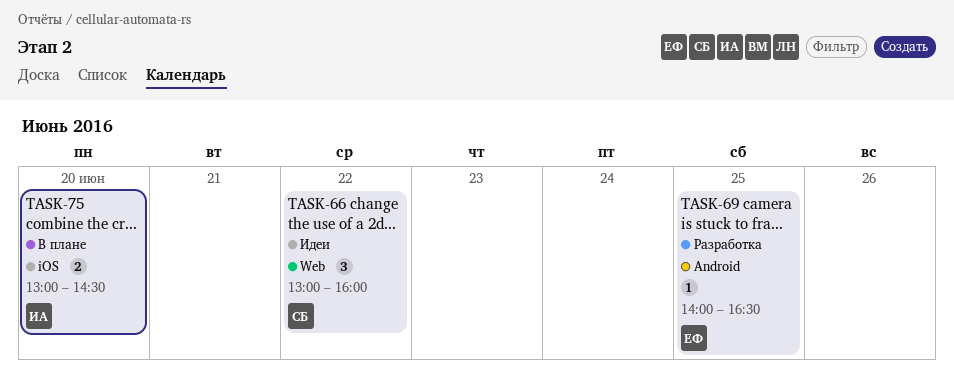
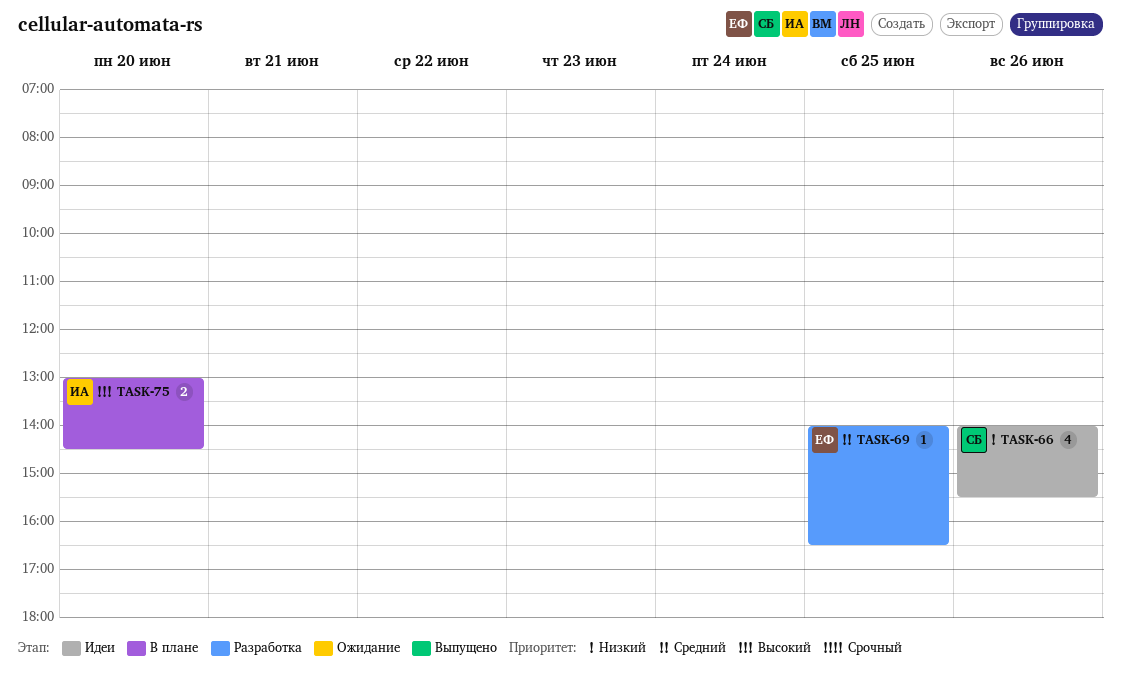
TASK-66, estimate: 3 -> 4
TASK-66, day: Jun 22 -> Jun 26
TASK-66, begins: 13:00 -> 14:00
TASK-66, ends: 16:00 -> 15:30

